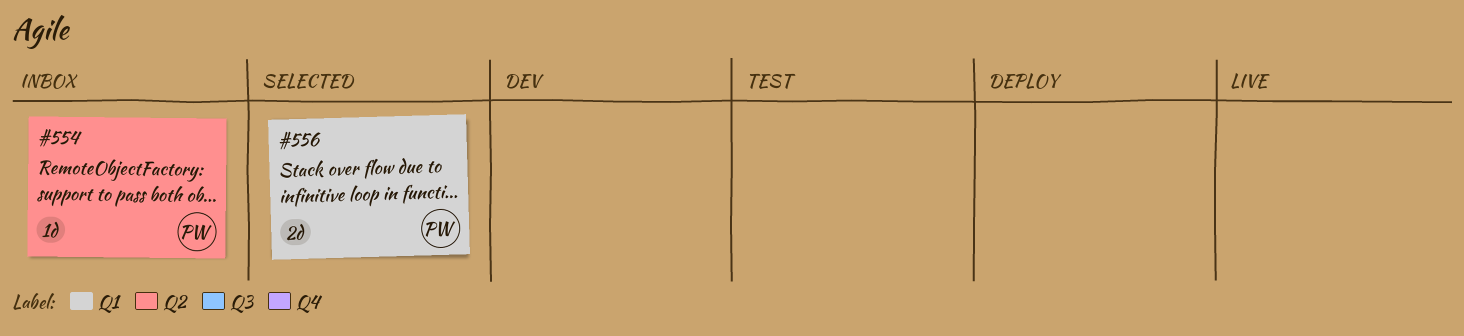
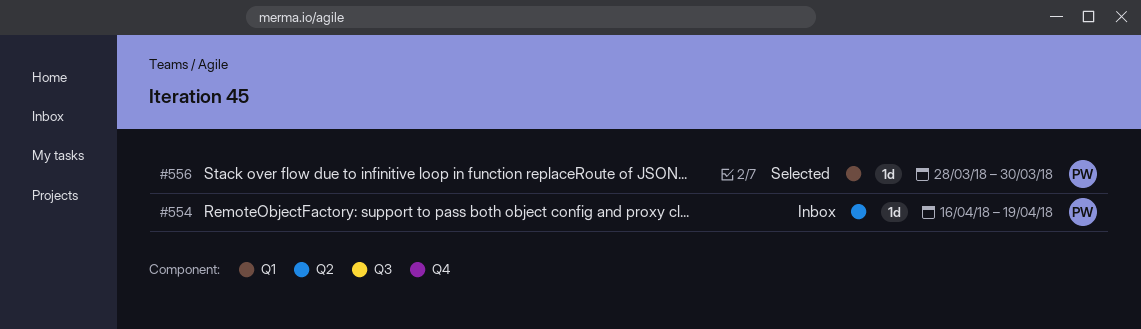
#556, estimate: 2d -> 1d

